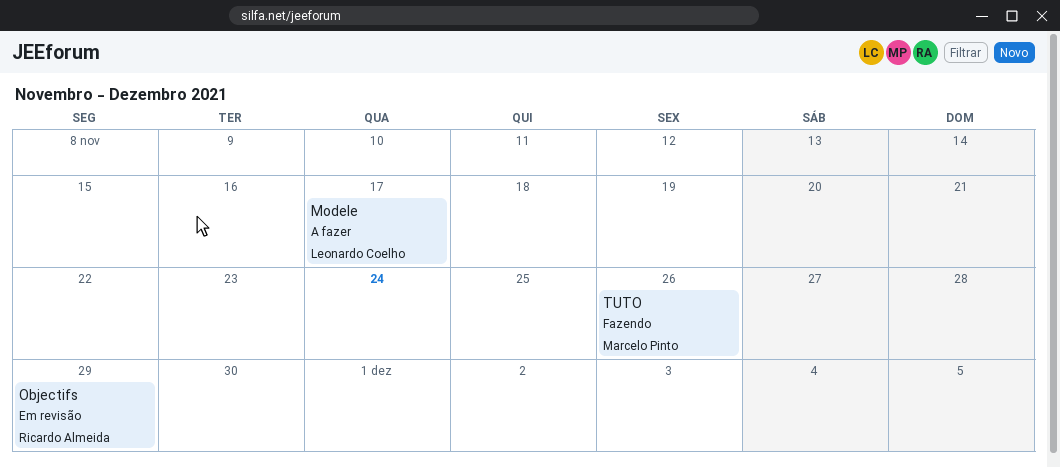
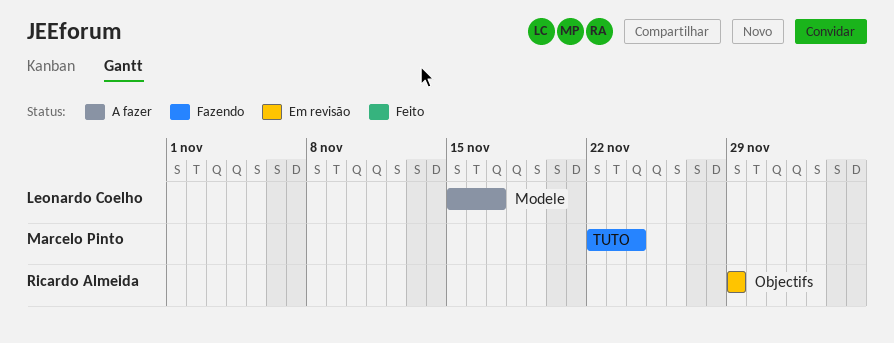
TUTO, due: Nov 26 -> Nov 24

